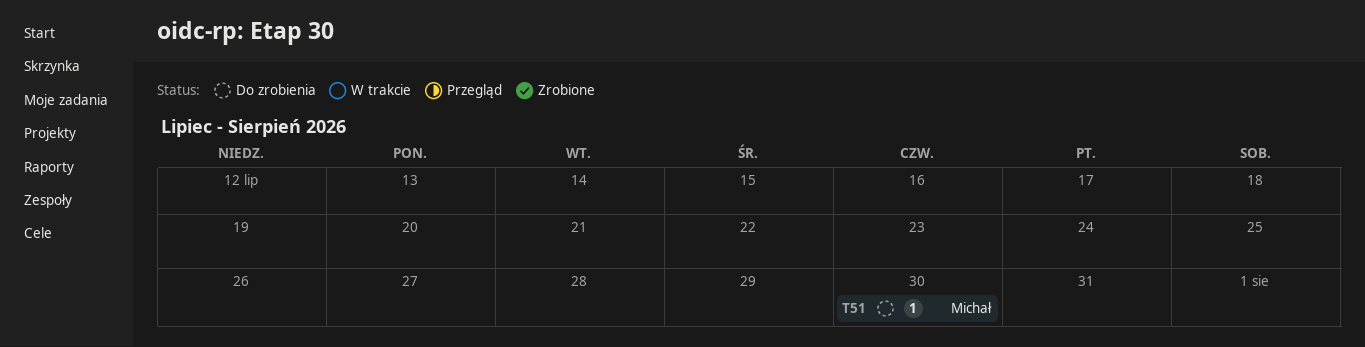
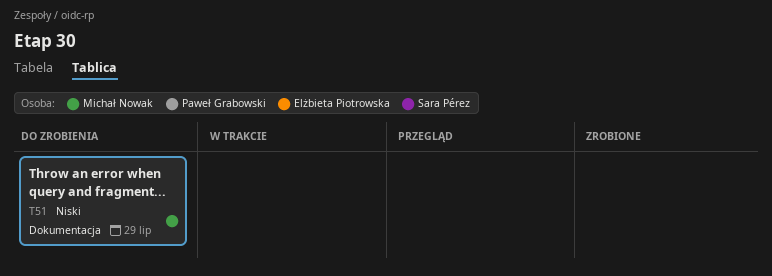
T51, due: Jul 30 -> Jul 29

